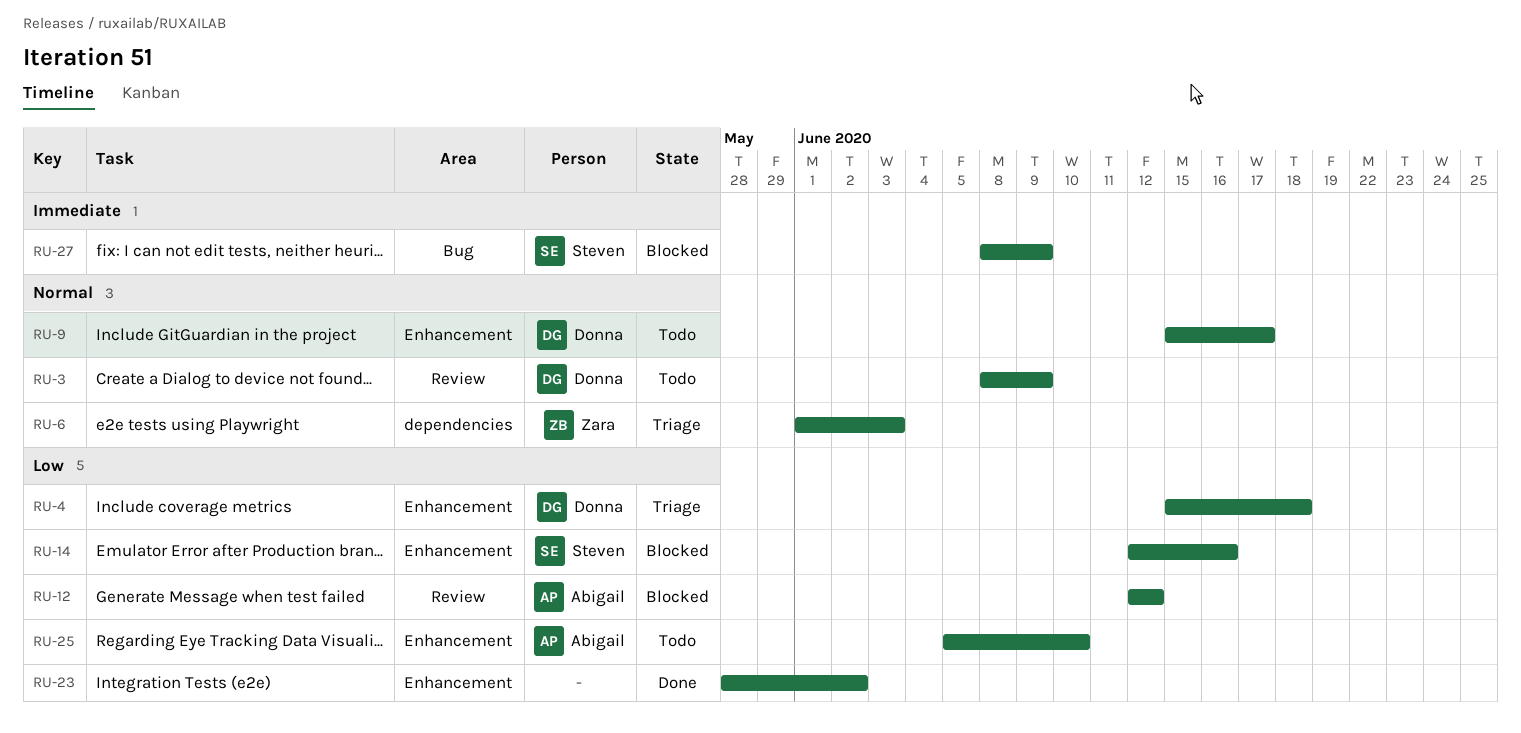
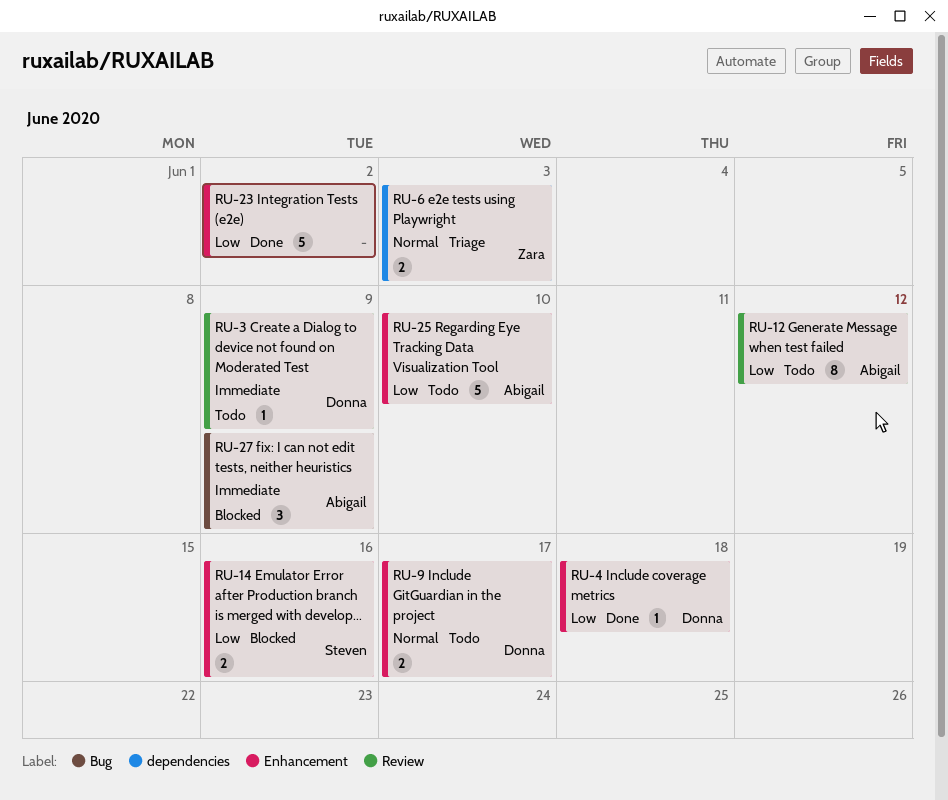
RU-3, priority: Normal -> Immediate
RU-4, status: Triage -> Done
RU-12, status: Blocked -> Todo
RU-27, owner: Steven -> Abigail

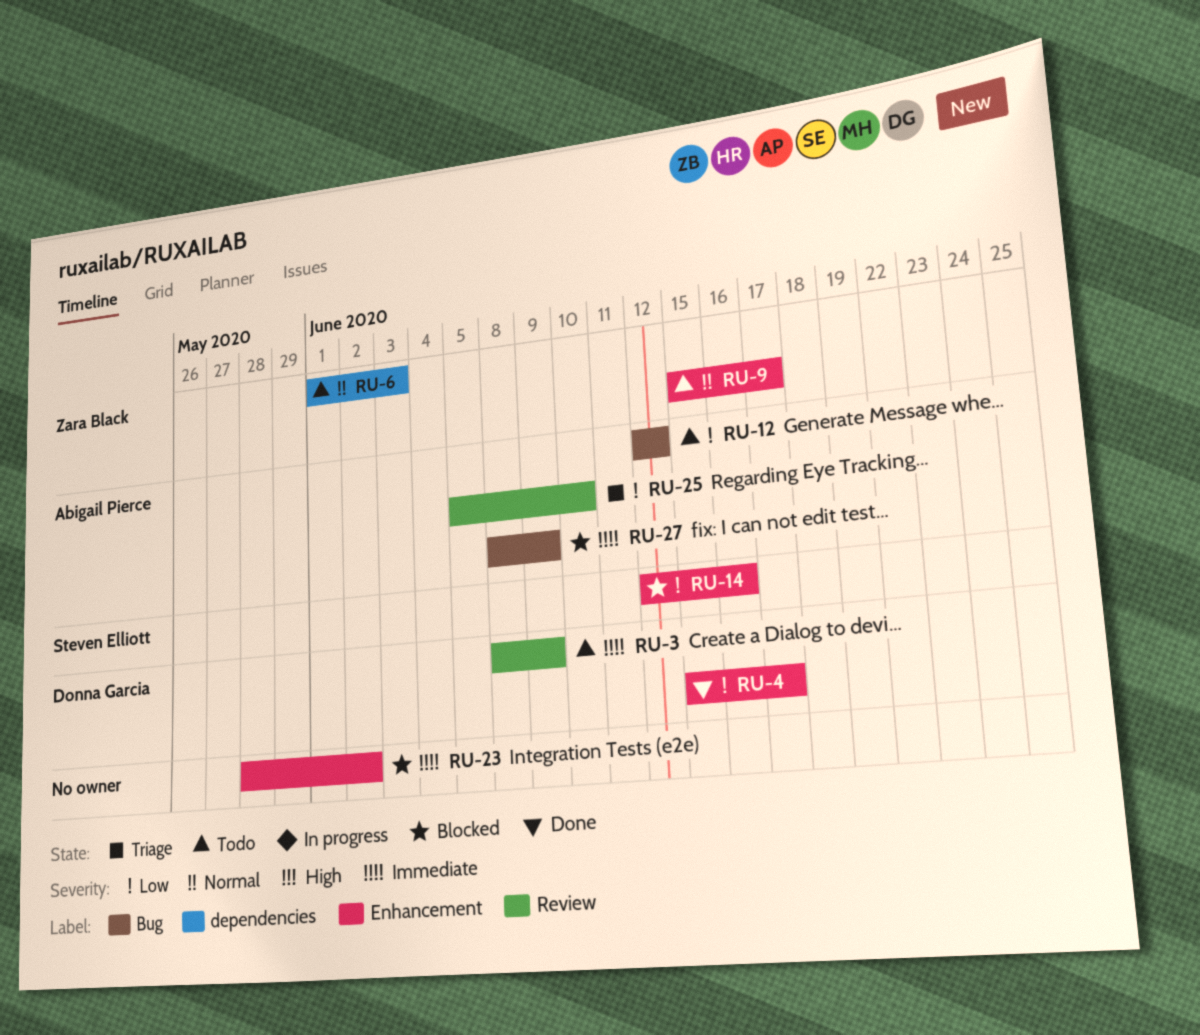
RU-4, due: Jun 18 -> Jun 17
RU-6, status: Triage -> Todo
RU-9, owner: Donna Garcia -> Zara Black
RU-12, label: Review -> Bug
RU-23, status: Done -> Blocked
RU-23, priority: Low -> Immediate
RU-25, status: Todo -> Triage
RU-25, label: Enhancement -> Review

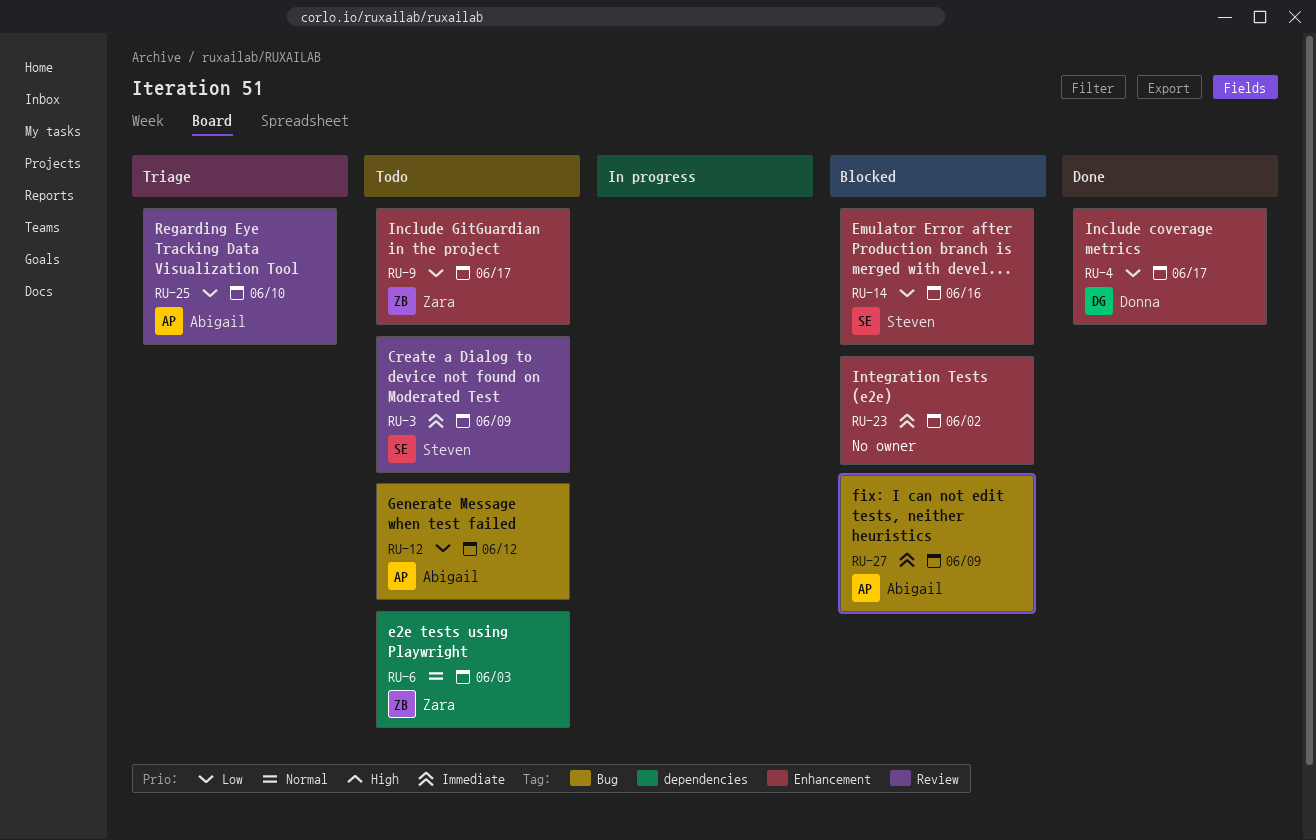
RU-3, owner: Donna Garcia -> Steven Elliott
RU-9, priority: Normal -> Low

